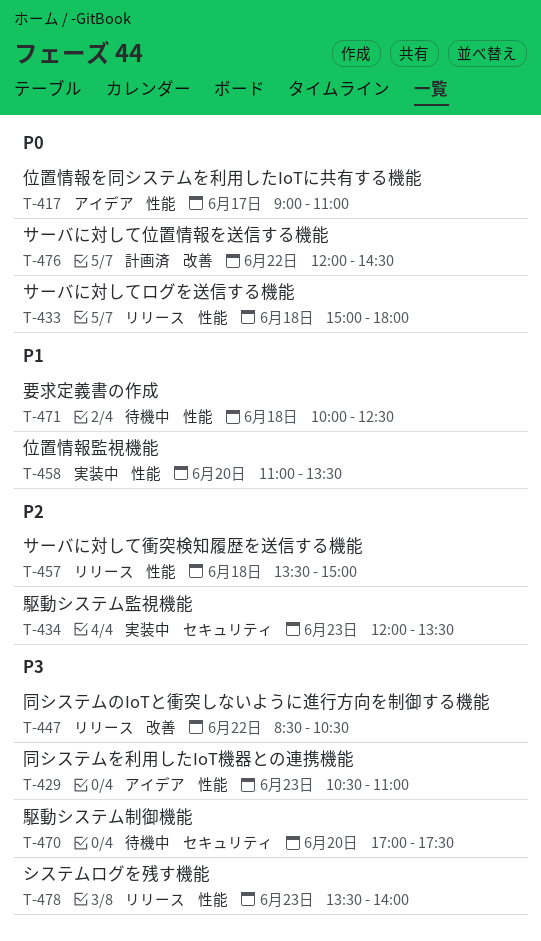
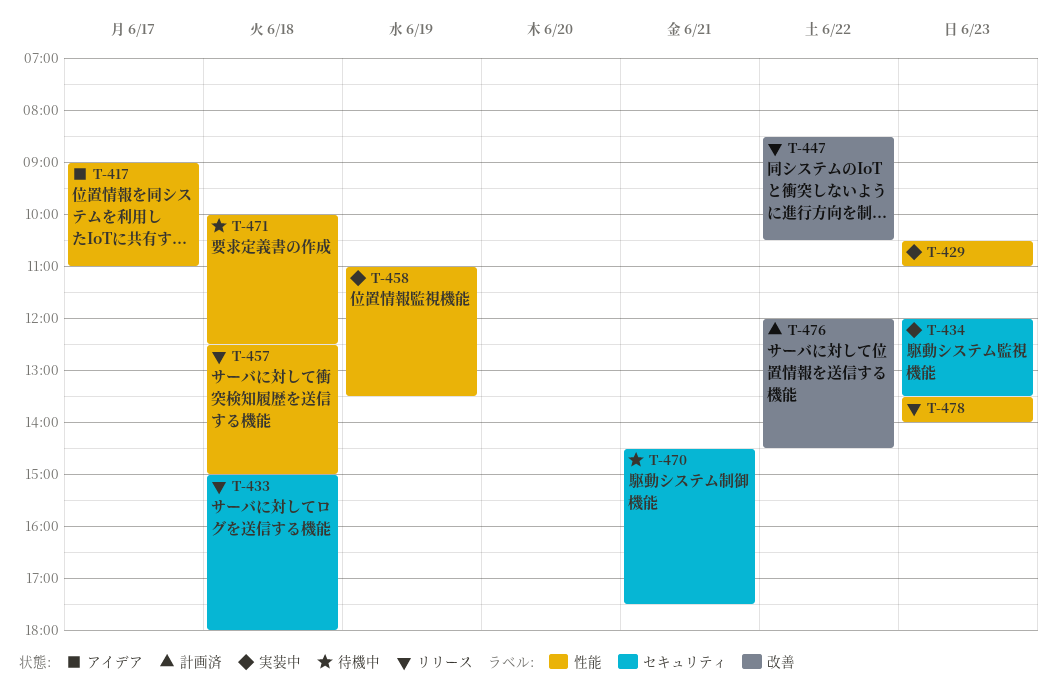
T-429, status: アイデア -> 実装中
T-433, label: 性能 -> セキュリティ
T-457, begins: 13:30 -> 12:30
T-458, day: Jun 20 -> Jun 19
T-470, day: Jun 20 -> Jun 21
T-470, begins: 17:00 -> 14:30

